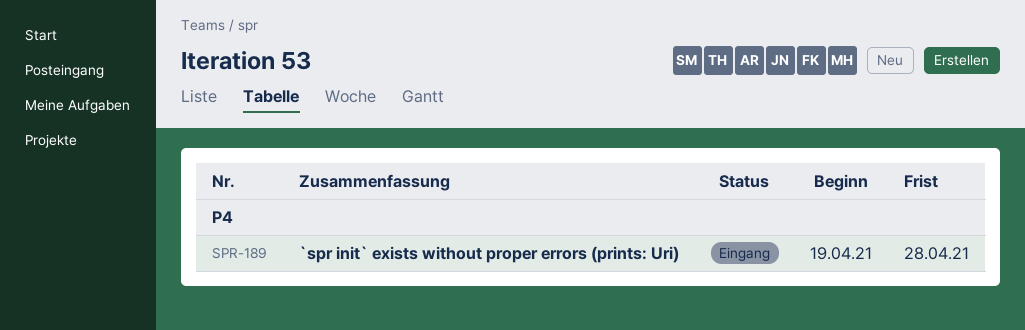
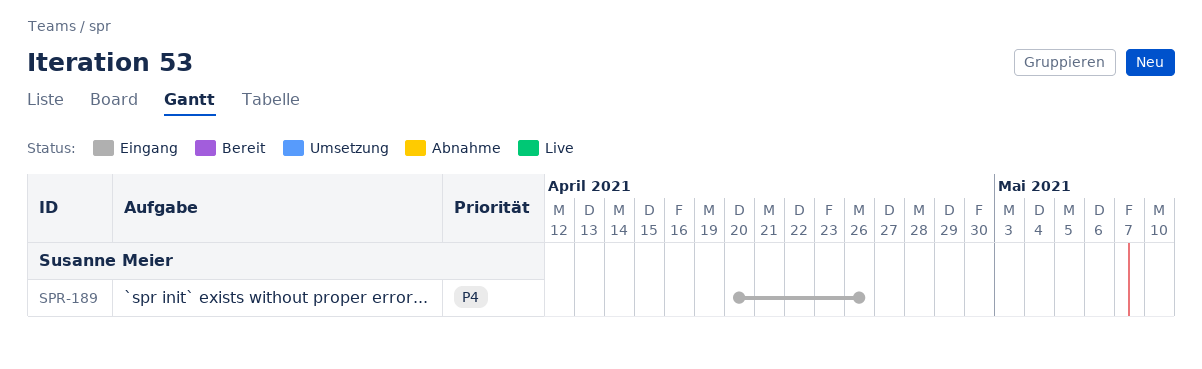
SPR-189, start: Apr 19 -> Apr 20
SPR-189, due: Apr 28 -> Apr 26

